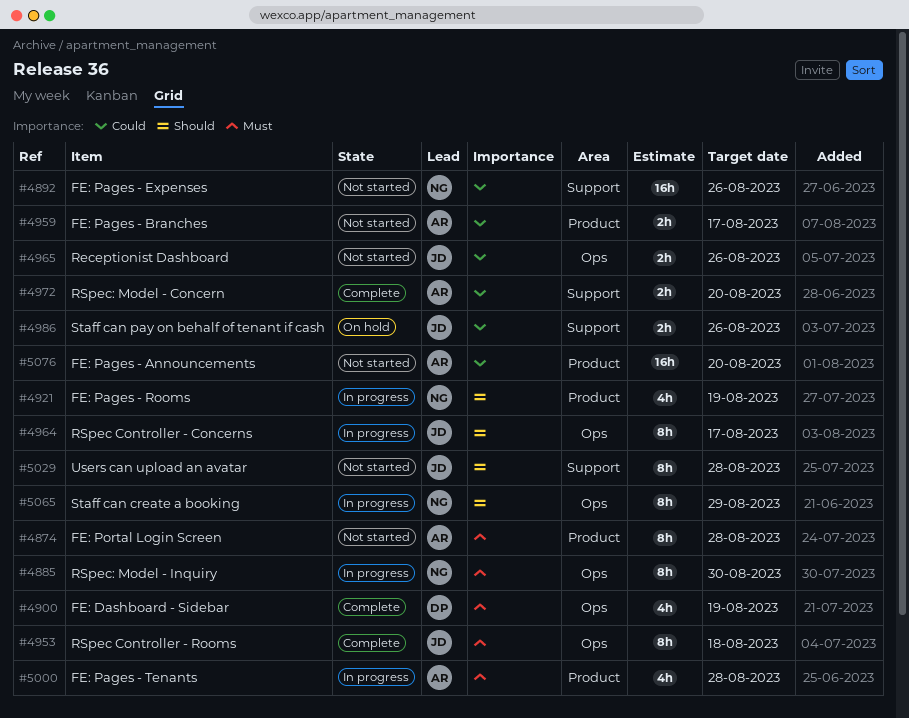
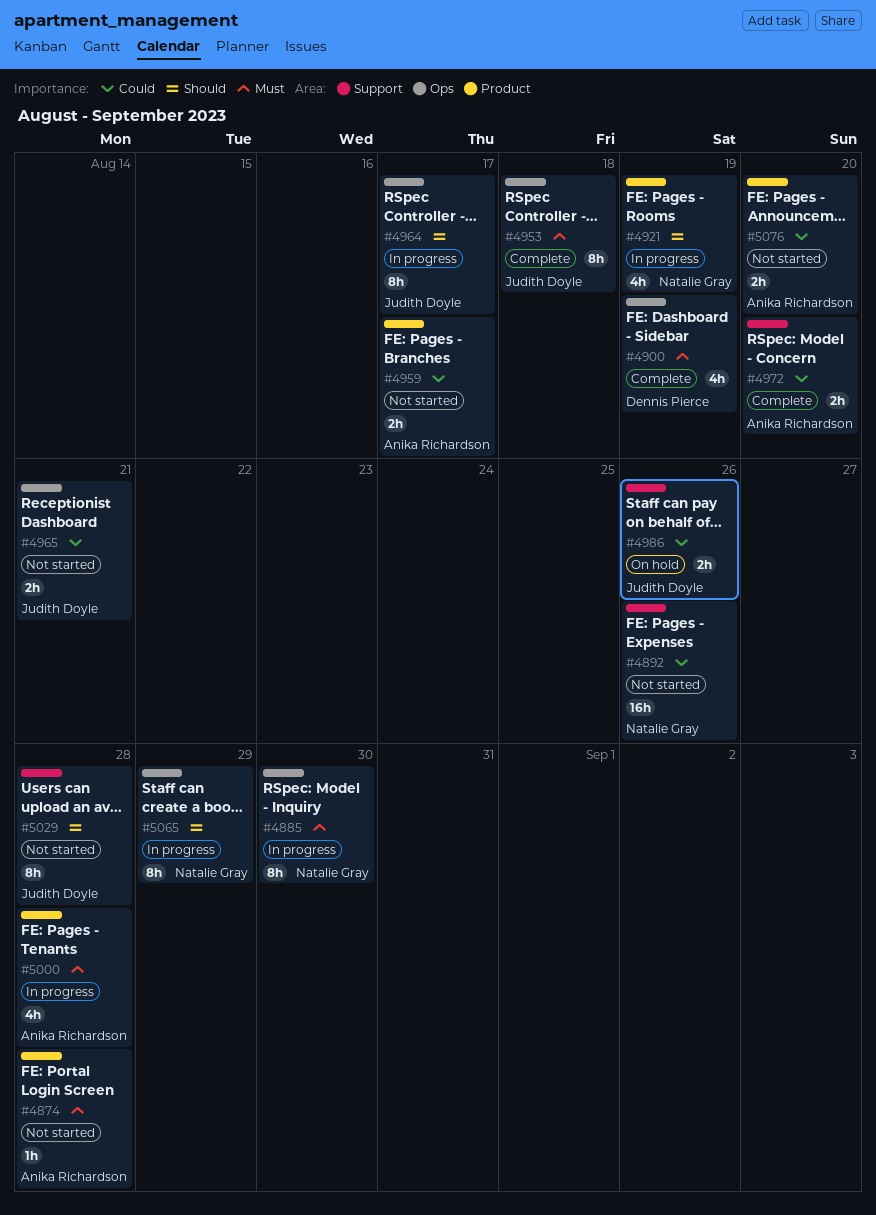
#4874, estimate: 8h -> 1h
#4965, due: Aug 26 -> Aug 21
#5076, estimate: 16h -> 2h

